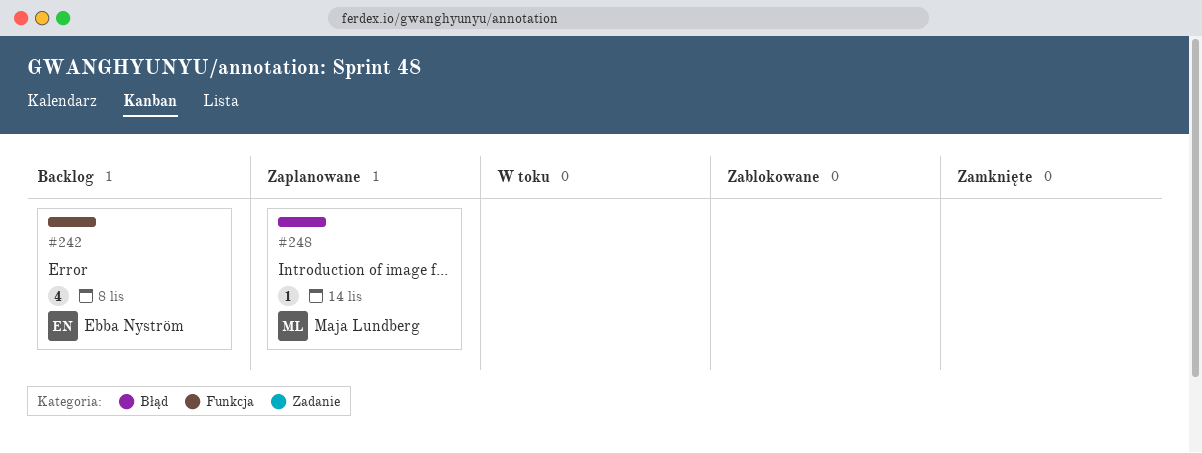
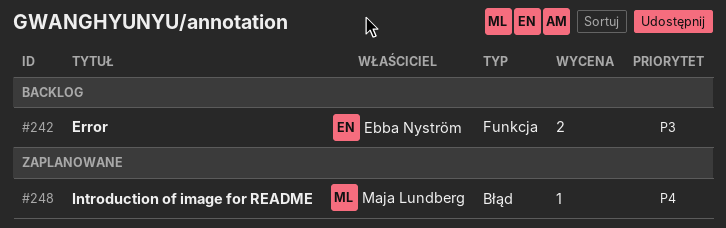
#242, estimate: 4 -> 2

